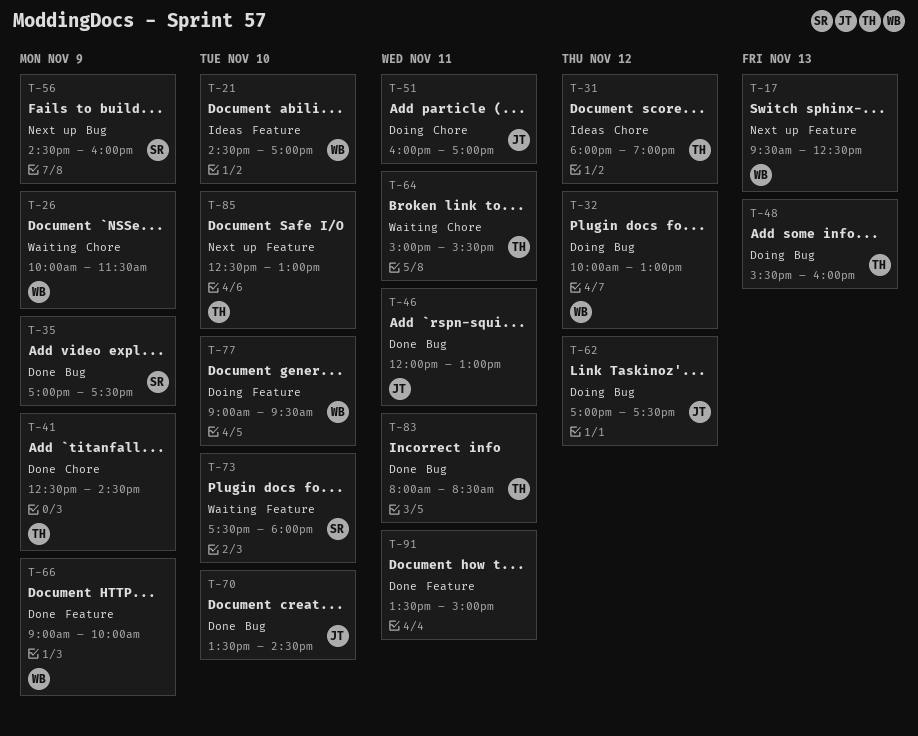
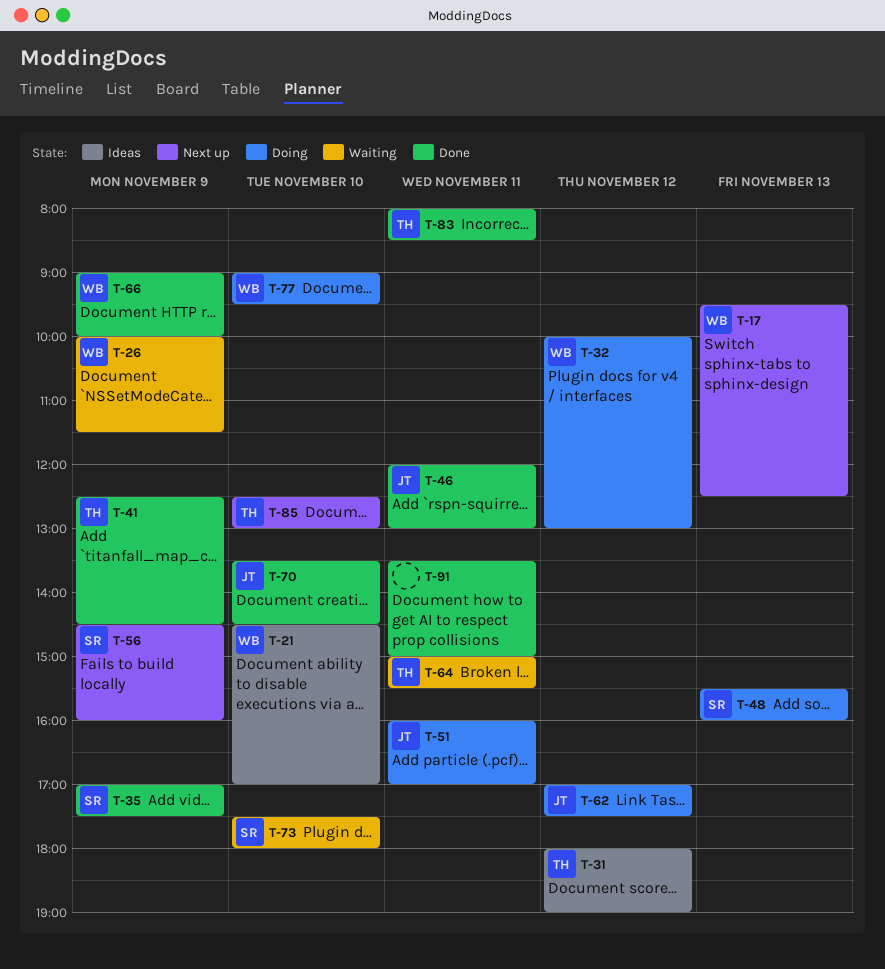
T-48, owner: TH -> SR

